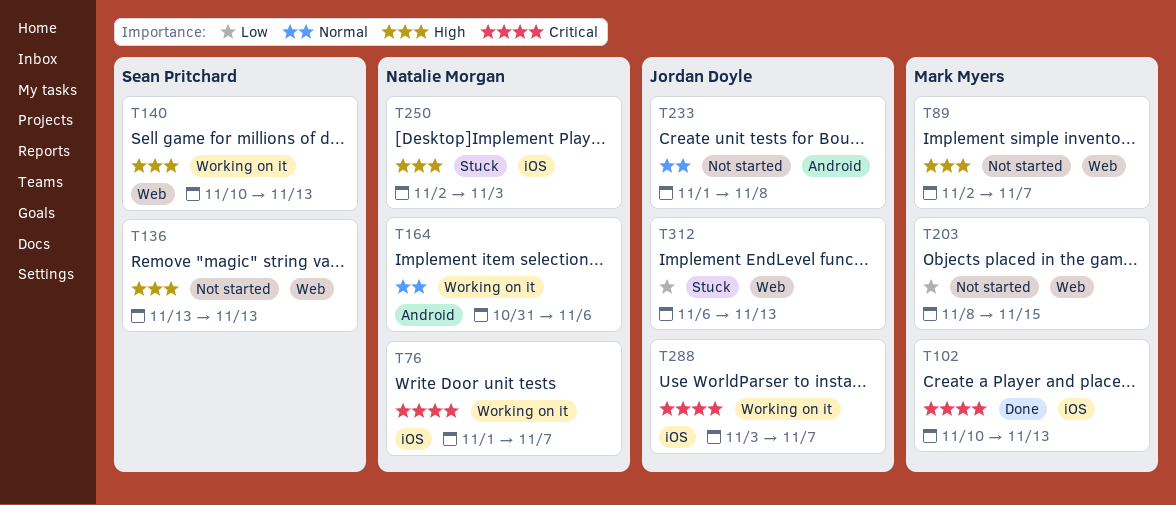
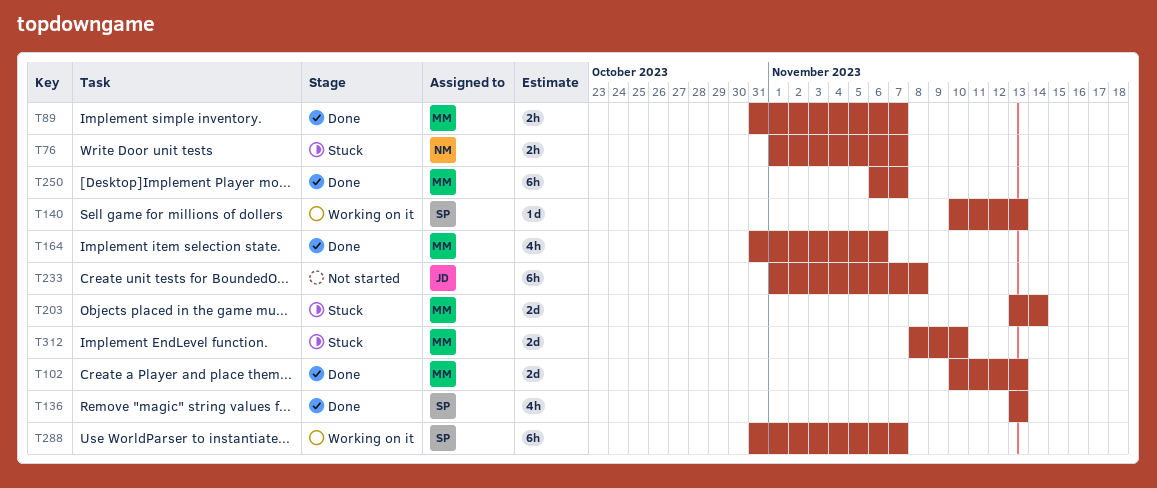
T76, status: Working on it -> Stuck
T89, status: Not started -> Done
T89, start: Nov 2 -> Oct 31
T136, status: Not started -> Done
T164, status: Working on it -> Done
T164, owner: Natalie Morgan -> Mark Myers
T203, status: Not started -> Stuck
T203, start: Nov 8 -> Nov 13
T203, due: Nov 15 -> Nov 14
T250, status: Stuck -> Done
T250, owner: Natalie Morgan -> Mark Myers
T250, start: Nov 2 -> Nov 6
T250, due: Nov 3 -> Nov 7
T288, owner: Jordan Doyle -> Sean Pritchard
T288, start: Nov 3 -> Oct 31
T312, owner: Jordan Doyle -> Mark Myers
T312, start: Nov 6 -> Nov 8
T312, due: Nov 13 -> Nov 10

